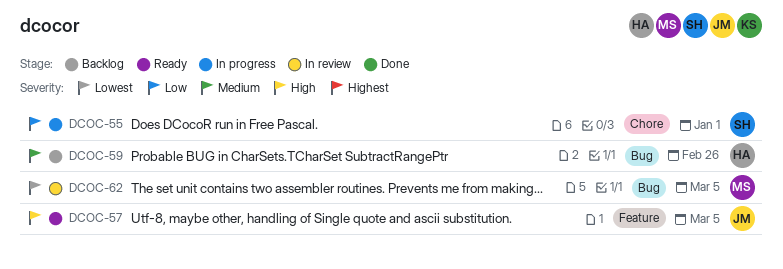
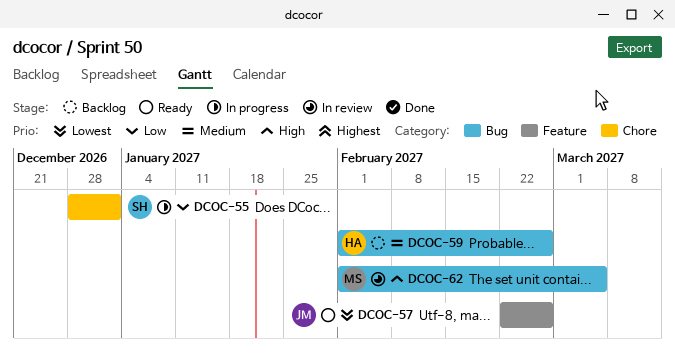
DCOC-57, priority: High -> Lowest
DCOC-57, due: Mar 5 -> Feb 26
DCOC-62, priority: Lowest -> High

